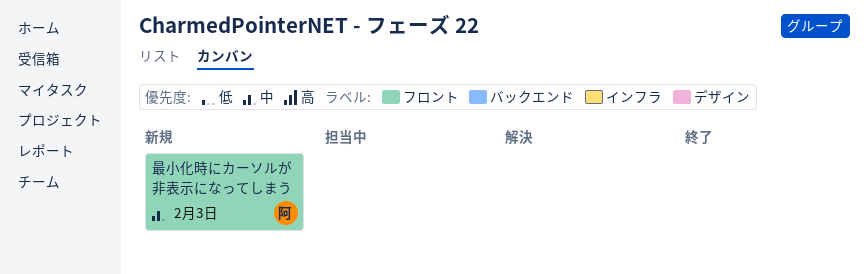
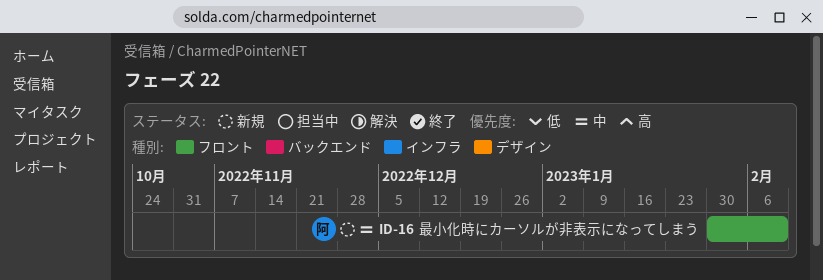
最小化時にカーソルが非表示になってしまう, due: Feb 3 -> Feb 10

